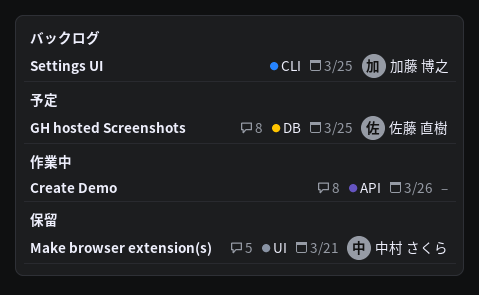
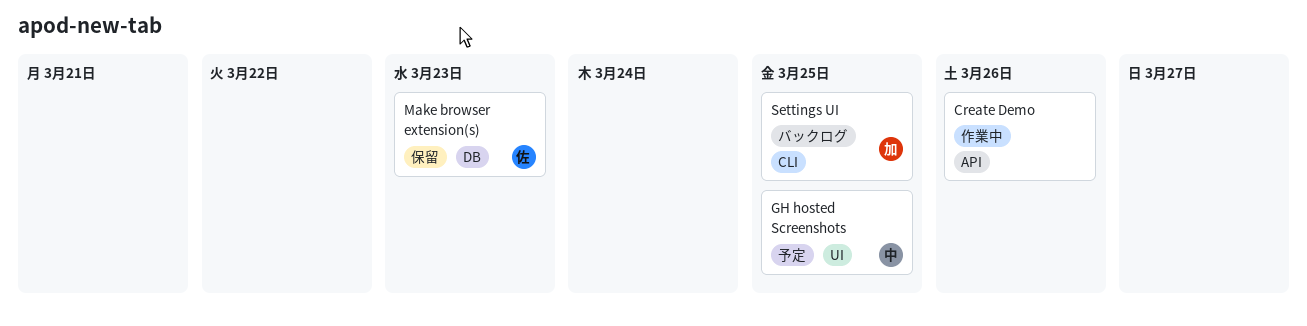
GH hosted Screenshots, owner: 佐藤 直樹 -> 中村 さくら
GH hosted Screenshots, label: DB -> UI
Make browser extension(s), owner: 中村 さくら -> 佐藤 直樹
Make browser extension(s), label: UI -> DB
Make browser extension(s), due: Mar 21 -> Mar 23

